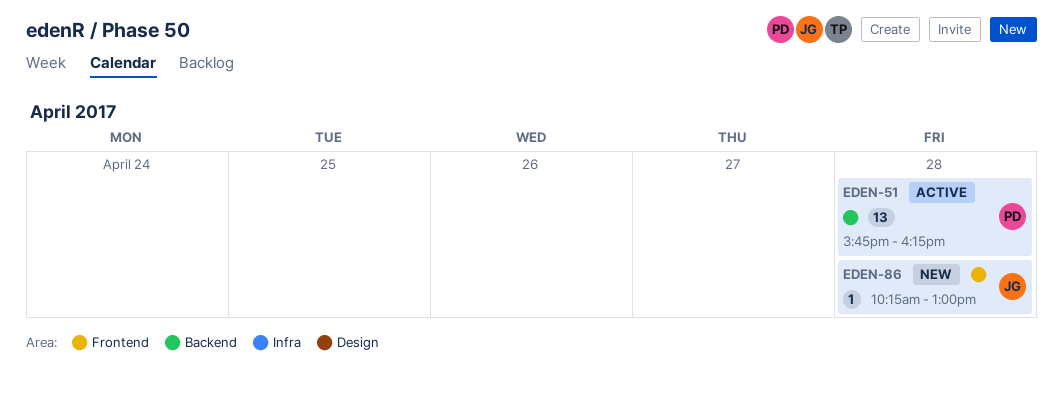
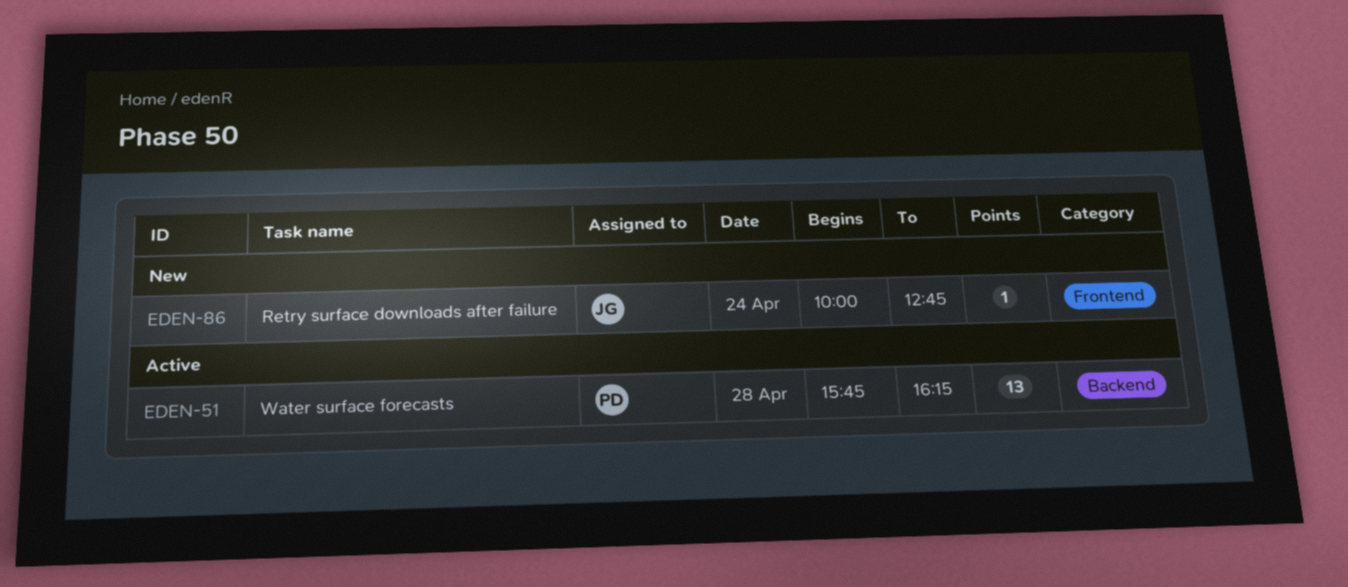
EDEN-86, day: Apr 28 -> Apr 24
EDEN-86, begins: 10:15 -> 10:00
EDEN-86, ends: 13:00 -> 12:45

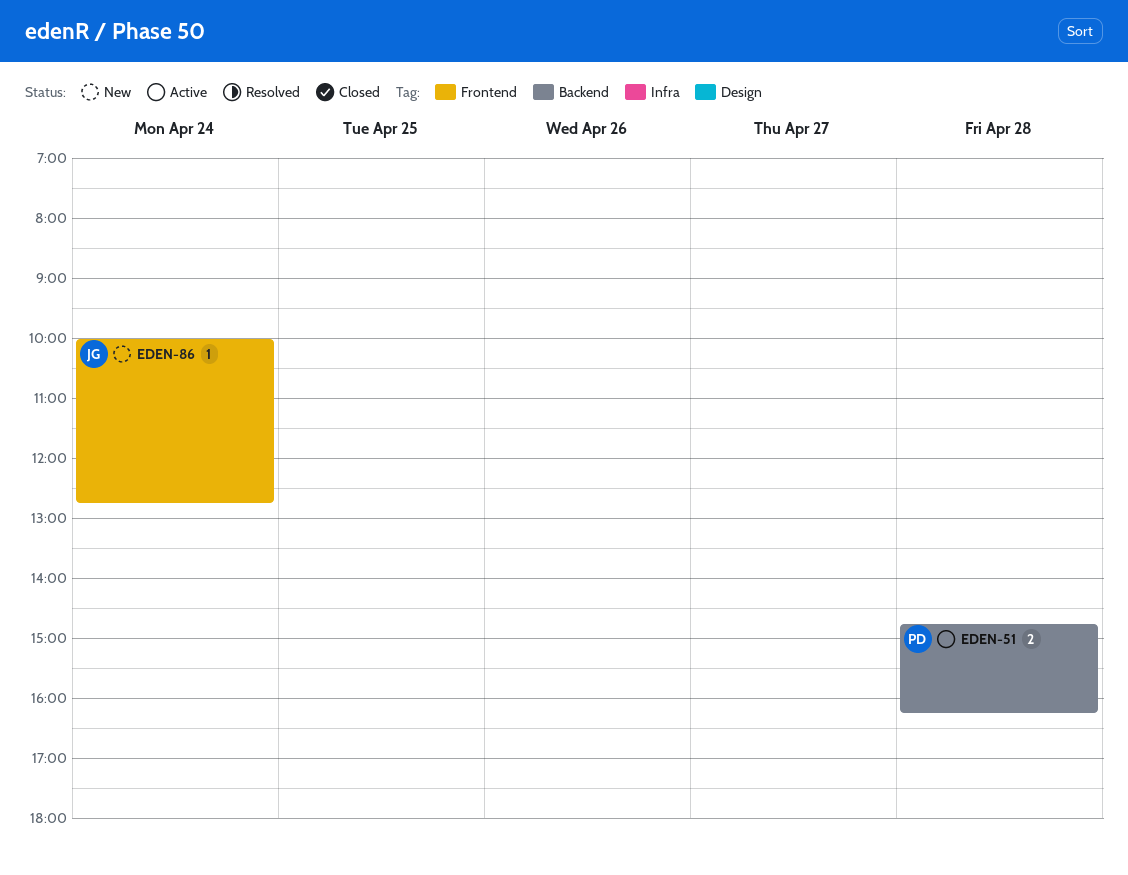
EDEN-51, estimate: 13 -> 2
EDEN-51, begins: 15:45 -> 14:45

